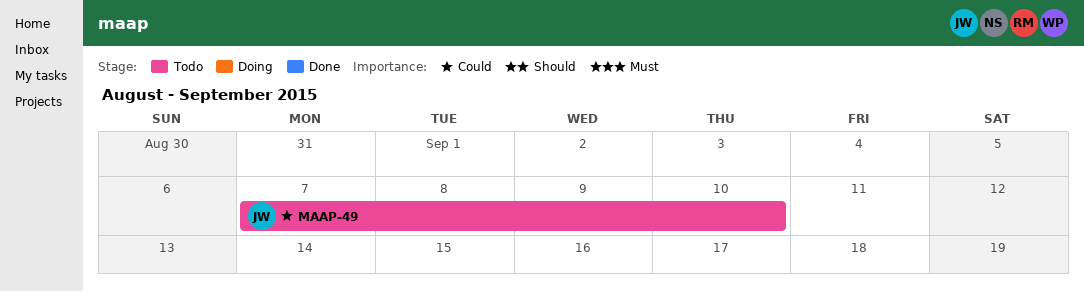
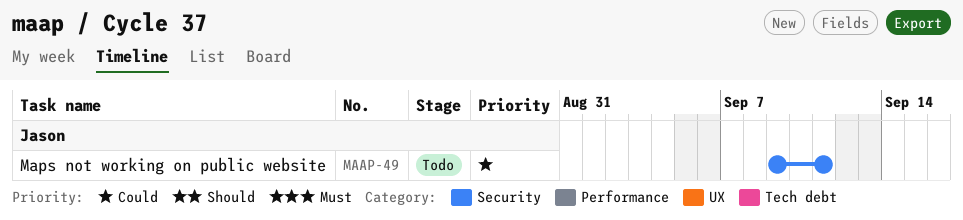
MAAP-49, start: Sep 7 -> Sep 9
MAAP-49, due: Sep 10 -> Sep 11

